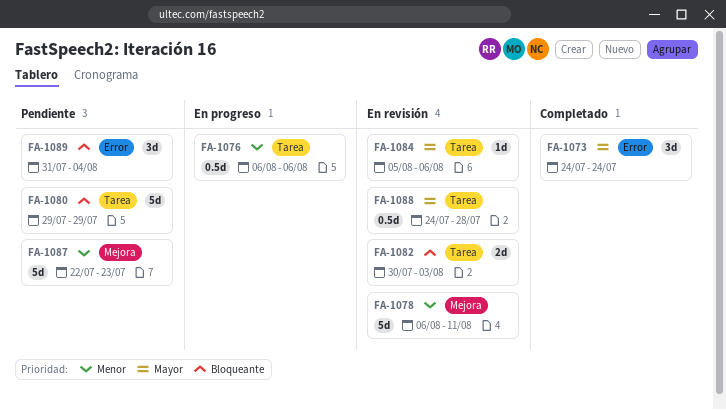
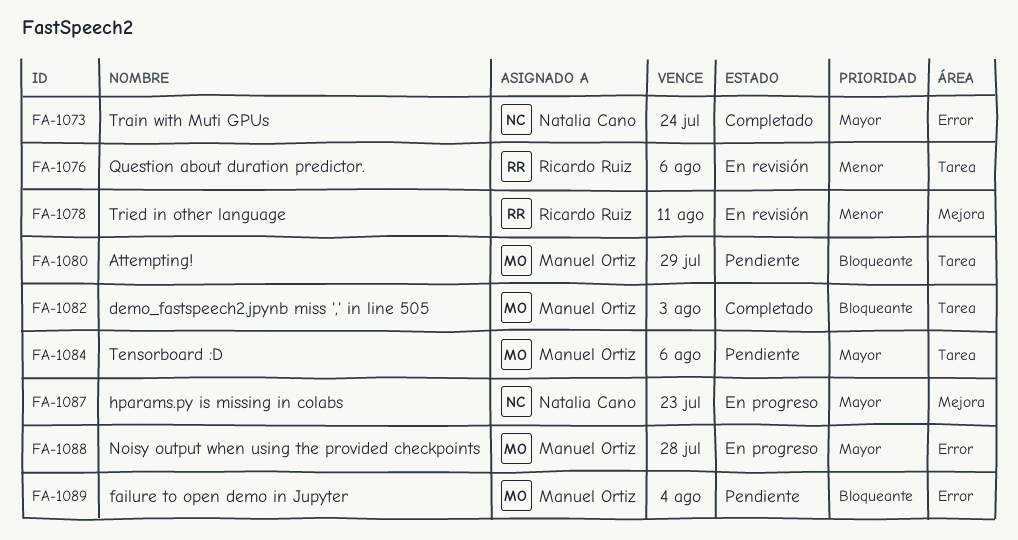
FA-1076, status: En progreso -> En revisión
FA-1082, status: En revisión -> Completado
FA-1084, status: En revisión -> Pendiente
FA-1087, status: Pendiente -> En progreso
FA-1087, priority: Menor -> Mayor
FA-1088, status: En revisión -> En progreso
FA-1088, label: Tarea -> Error

